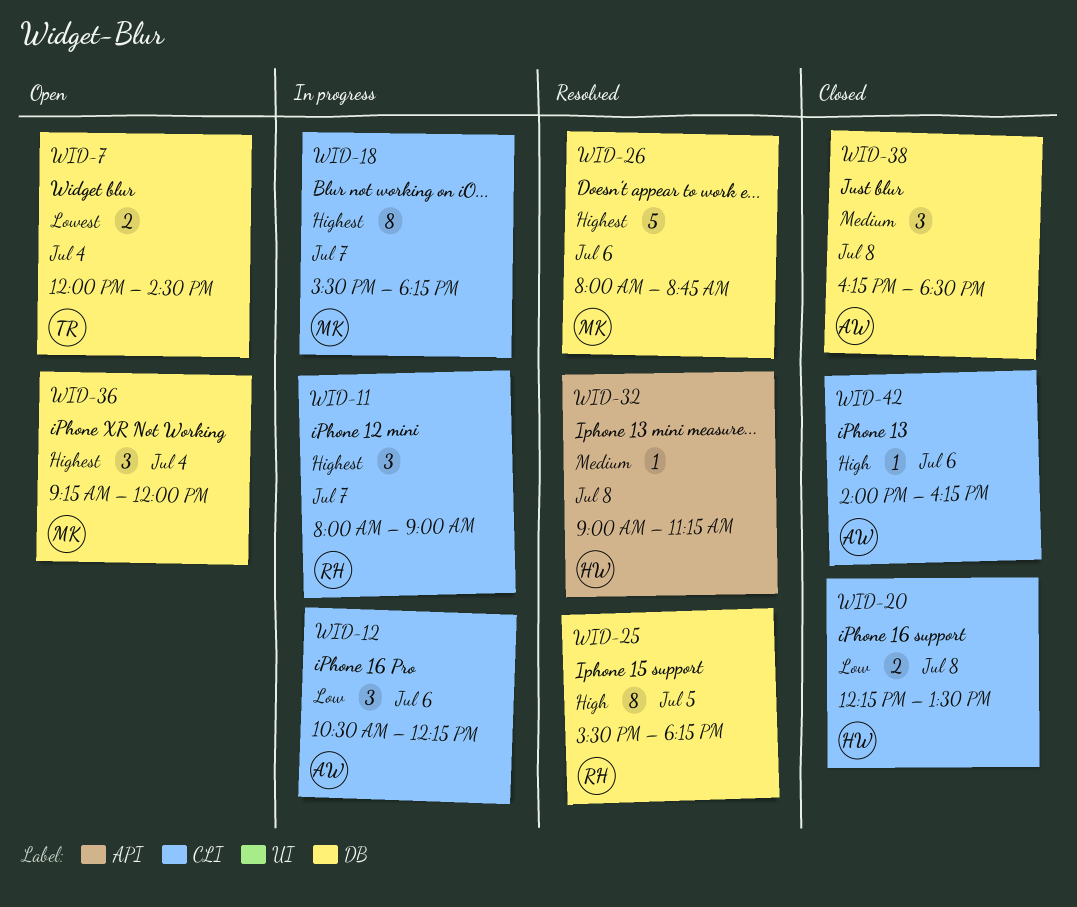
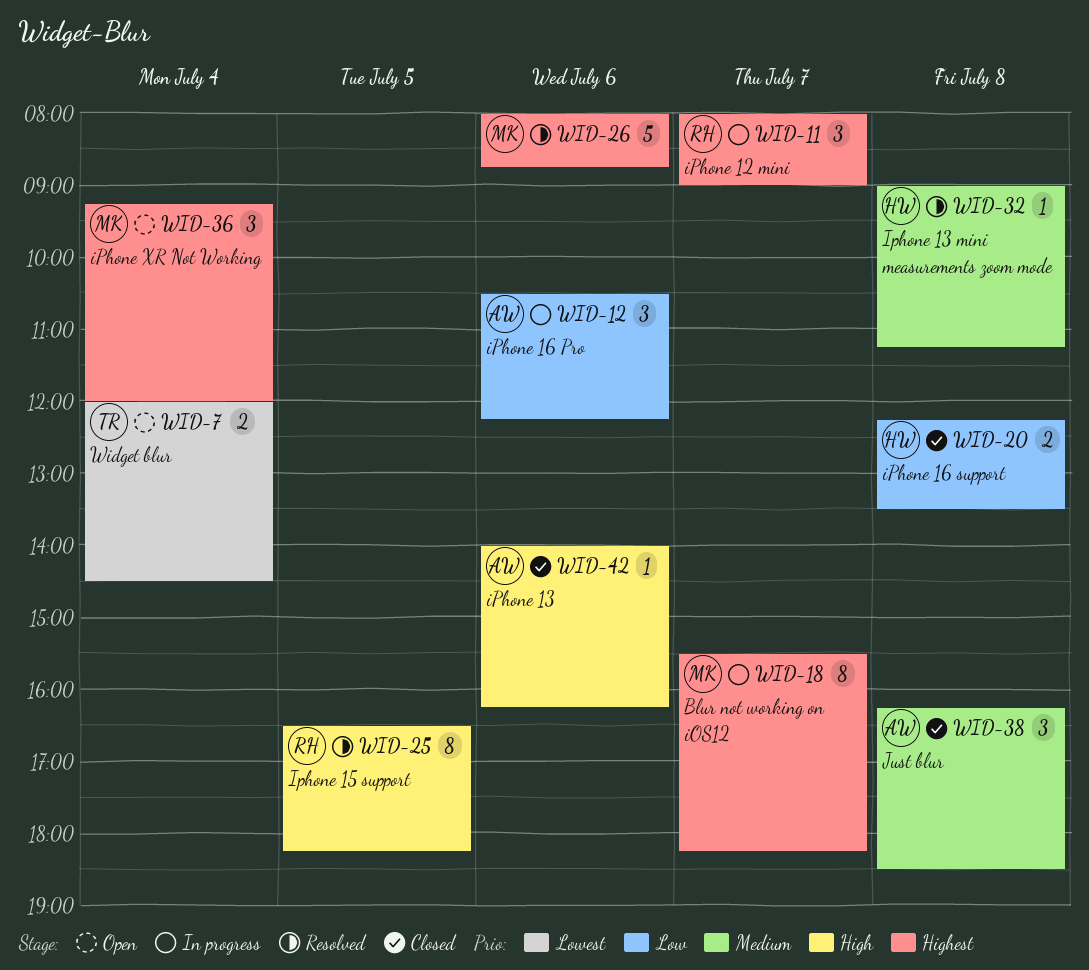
WID-25, begins: 15:30 -> 16:30

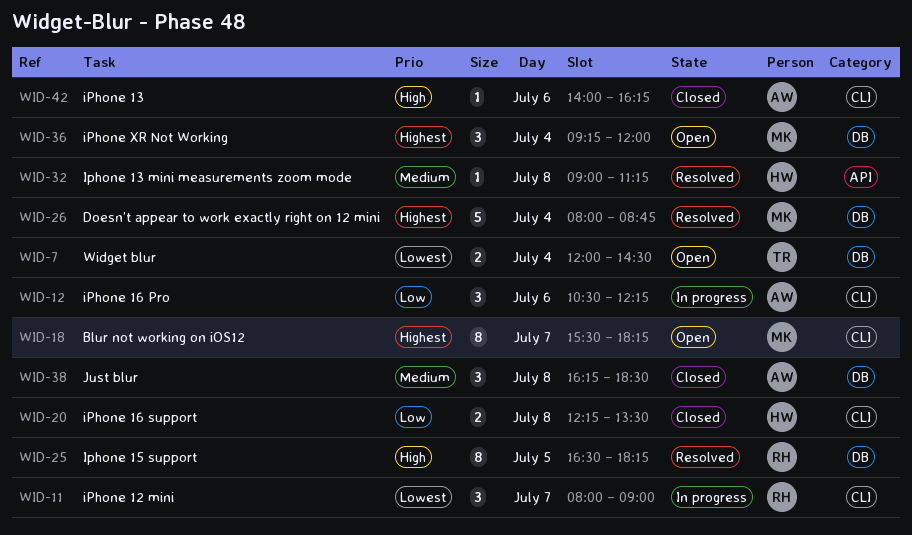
WID-11, priority: Highest -> Lowest
WID-18, status: In progress -> Open
WID-26, day: Jul 6 -> Jul 4

